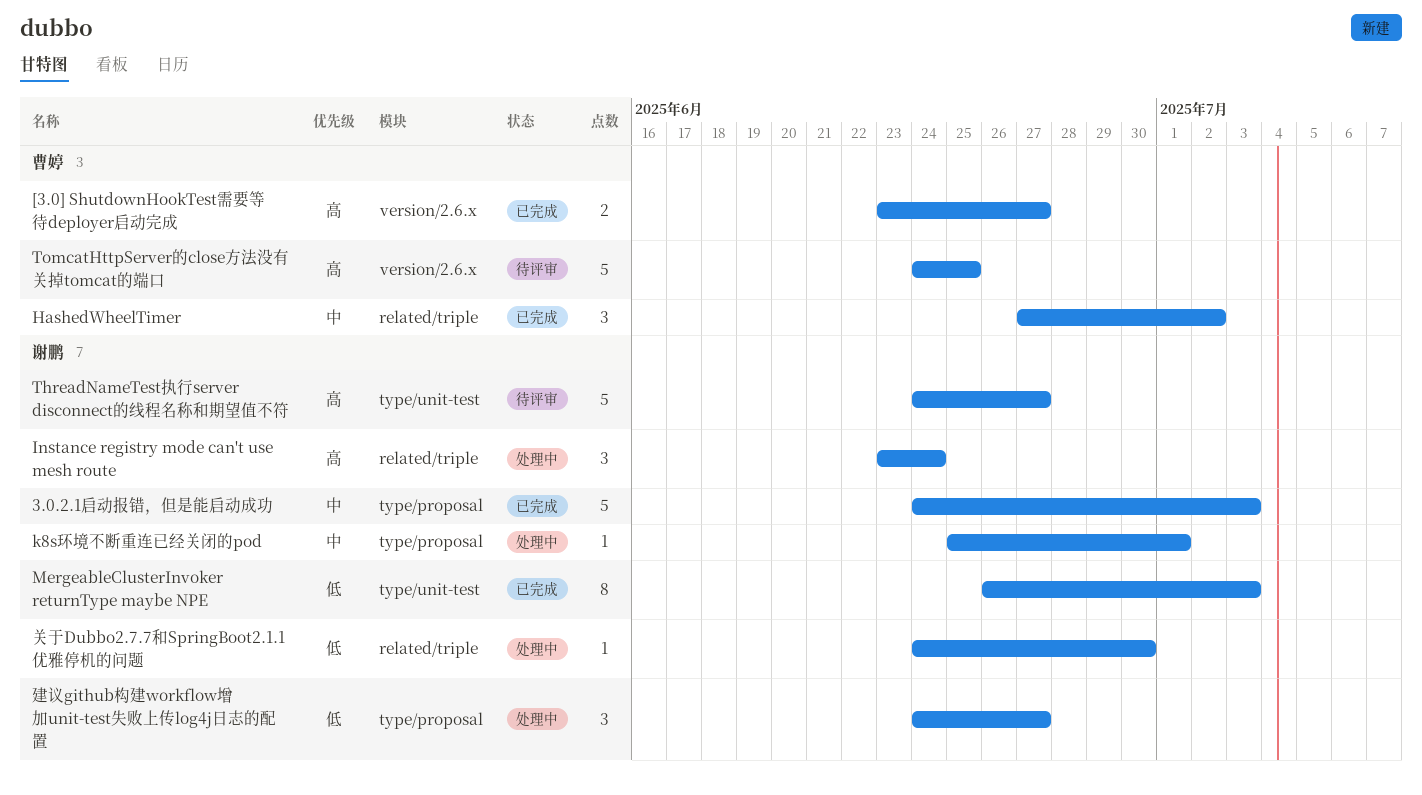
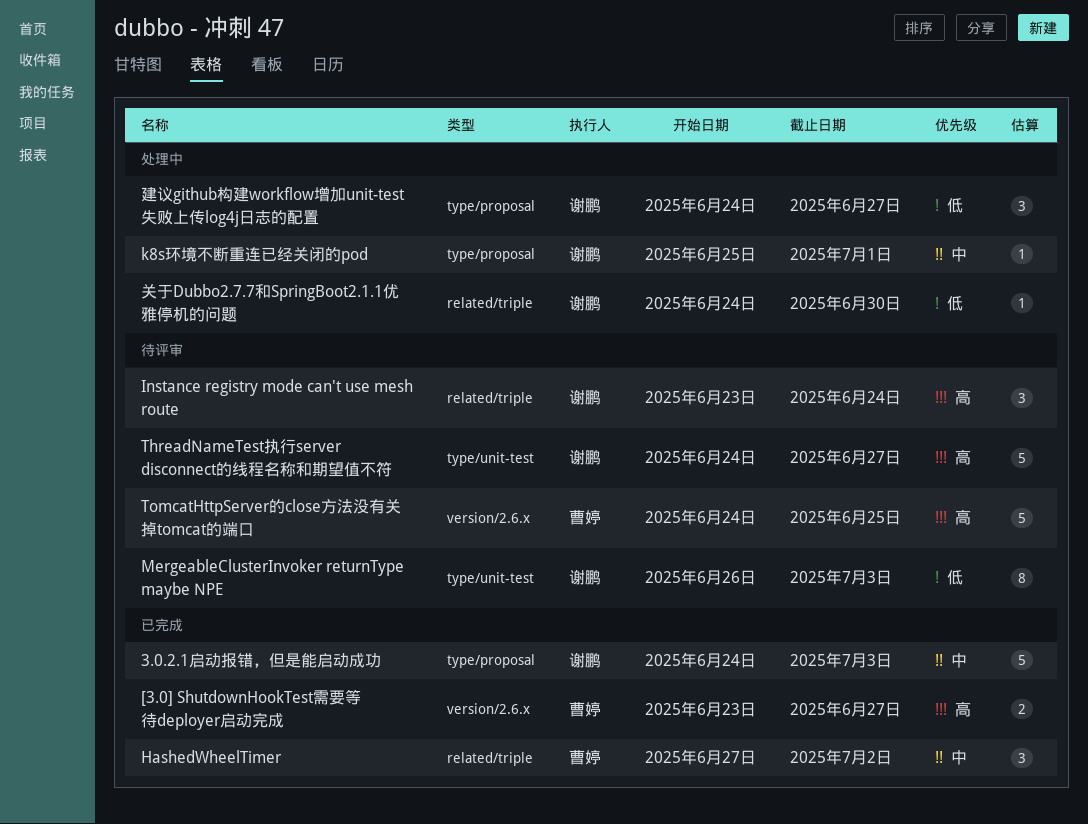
Instance registry mode can't use mesh route, status: 处理中 -> 待评审
MergeableClusterInvoker returnType maybe NPE, status: 已完成 -> 待评审

